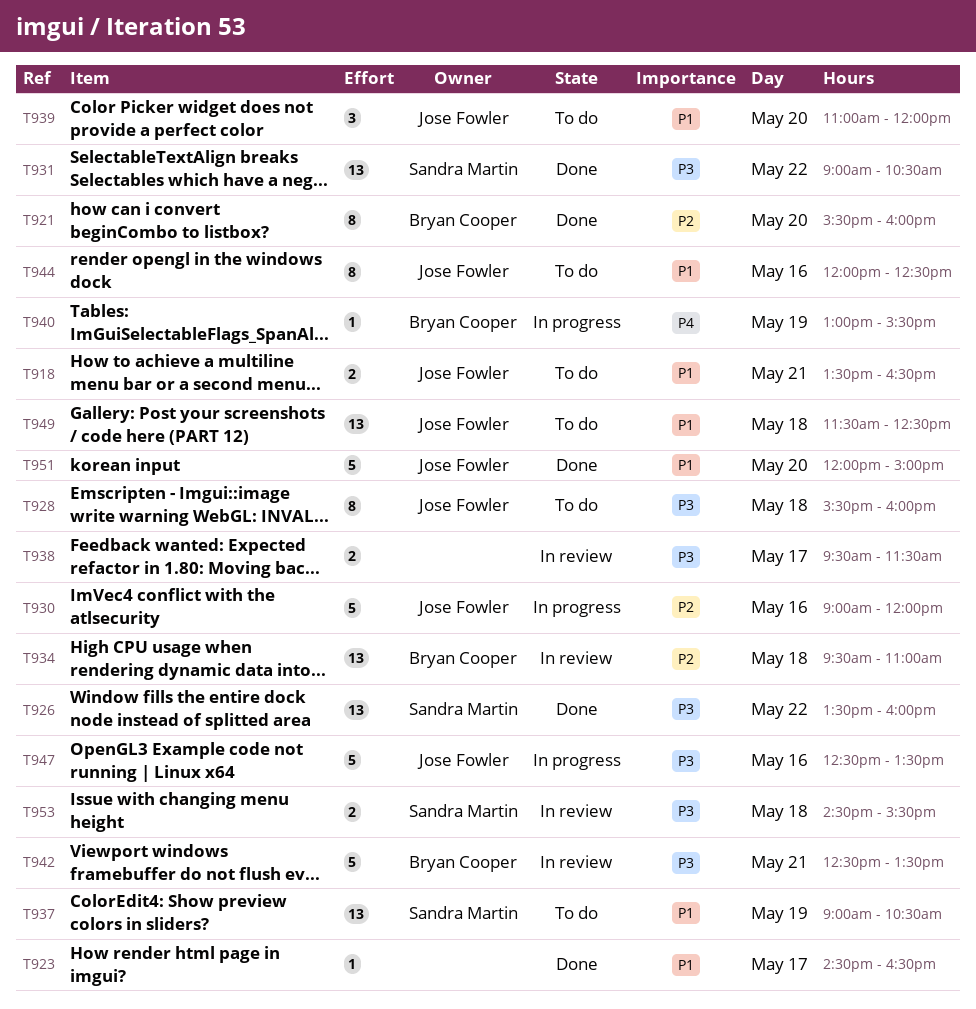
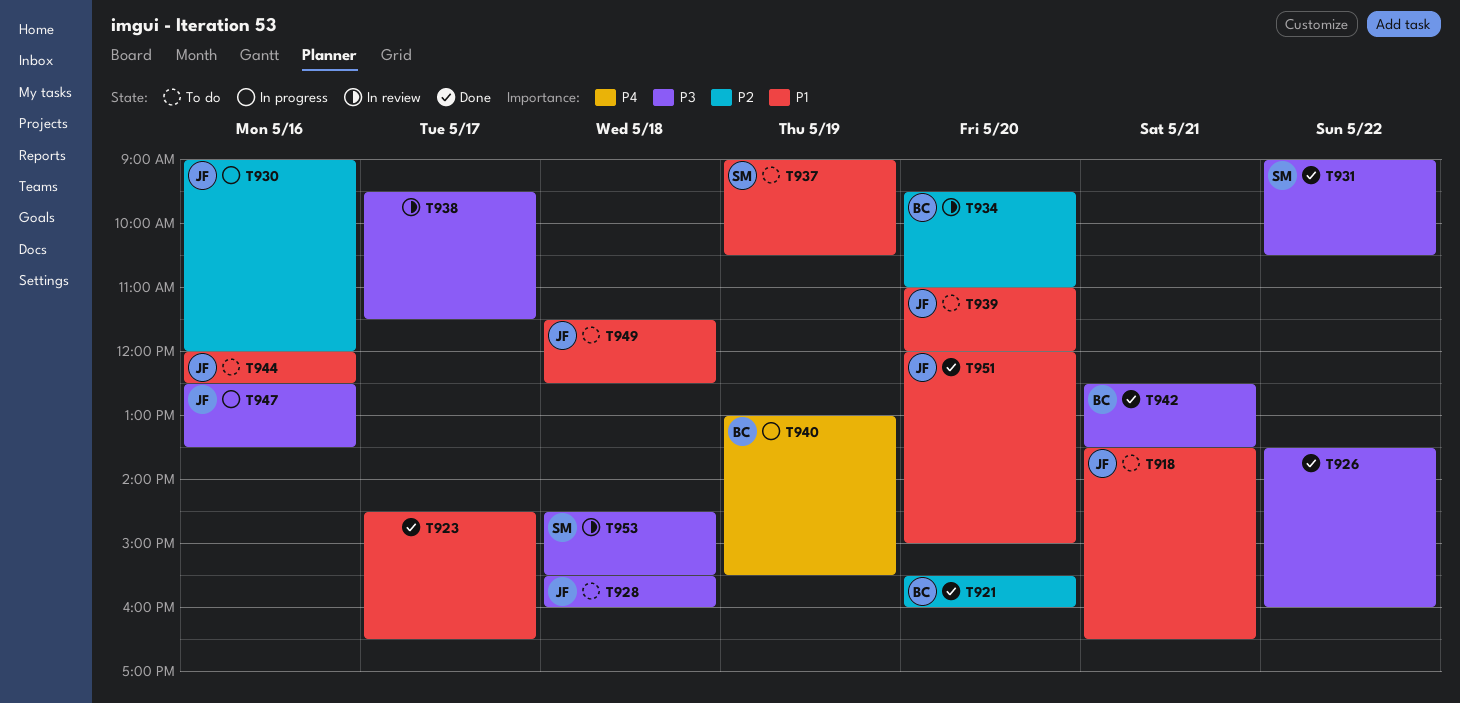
T926, owner: Sandra Martin -> none
T934, day: May 18 -> May 20
T942, status: In review -> Done

